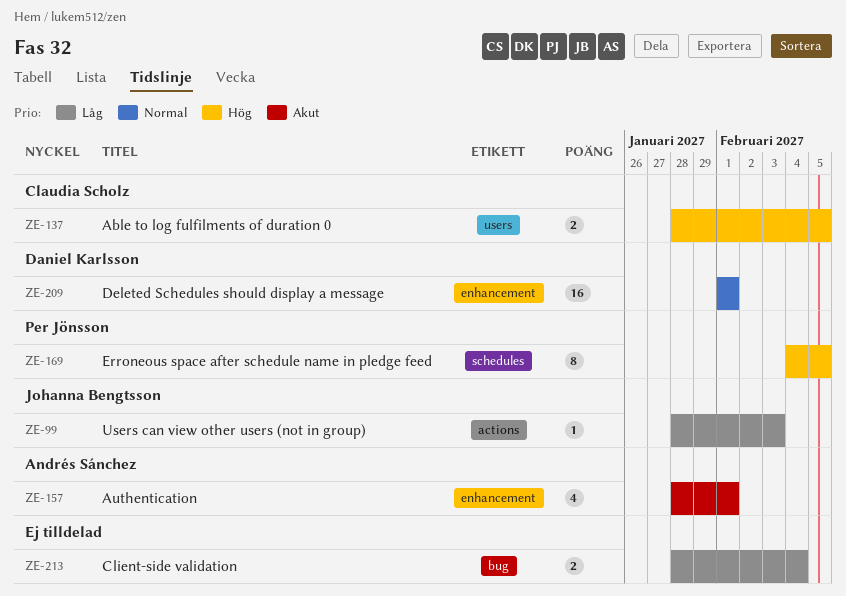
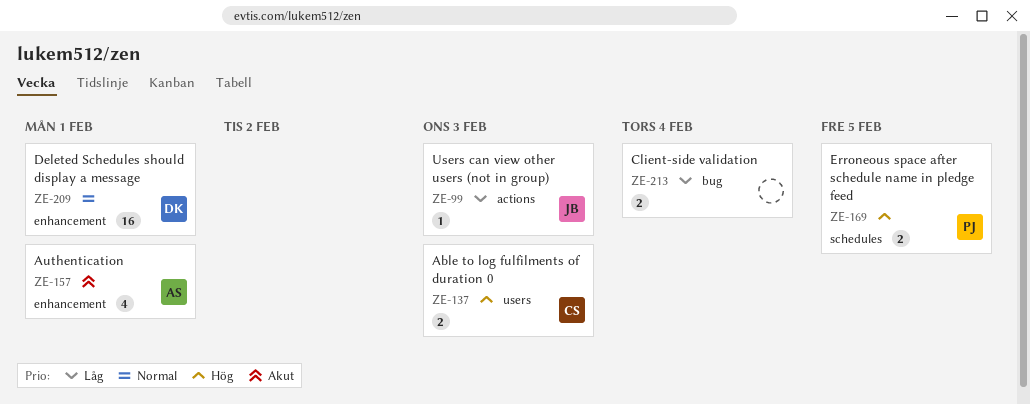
ZE-137, due: Feb 5 -> Feb 3
ZE-169, estimate: 8 -> 2

